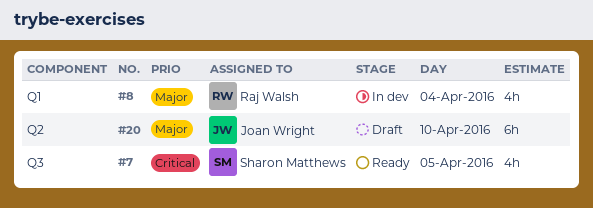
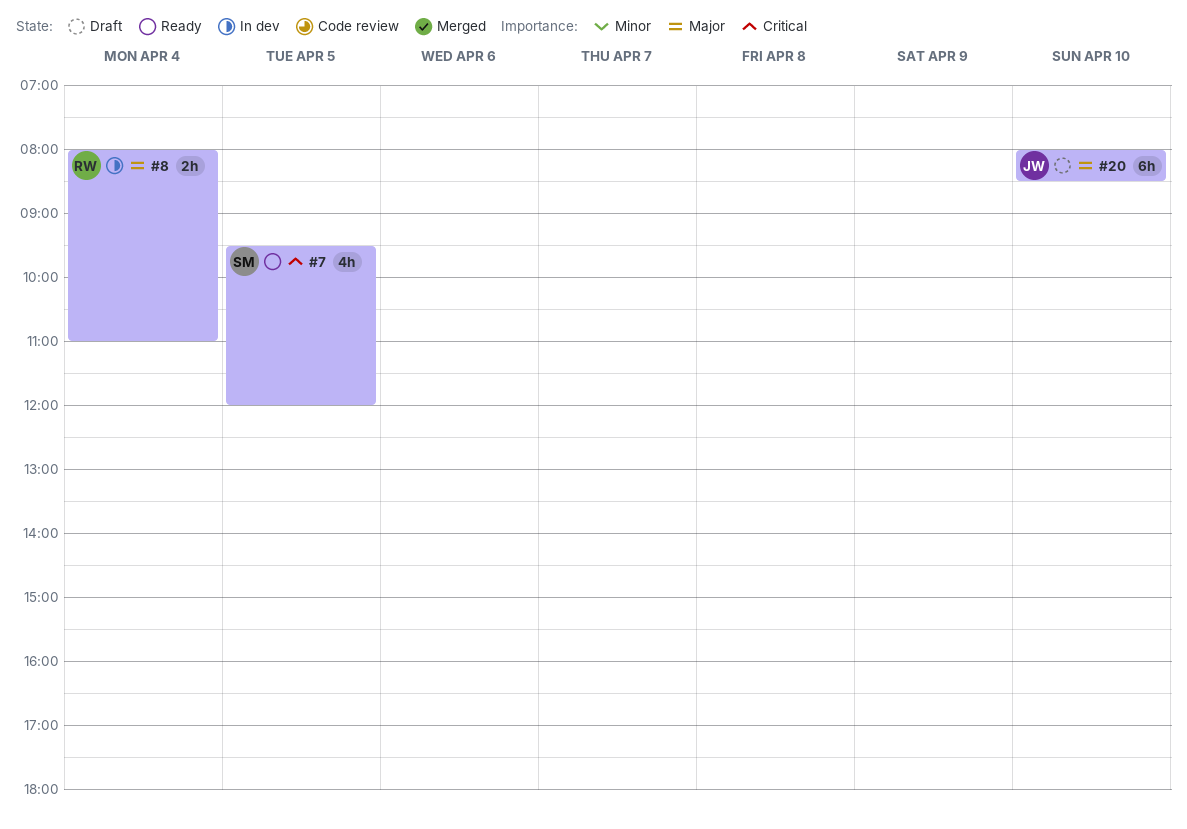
#8, estimate: 4h -> 2h

